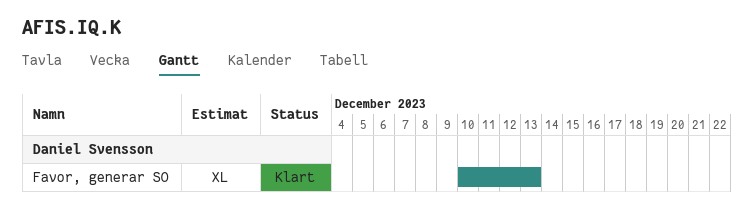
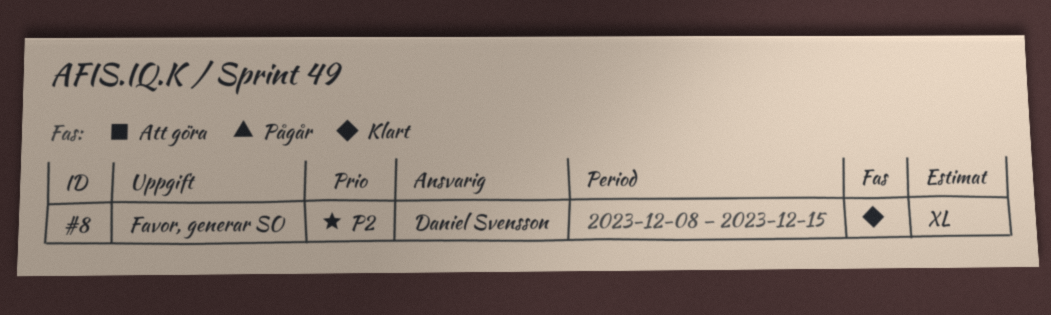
Favor, generar SO, start: Dec 10 -> Dec 8
Favor, generar SO, due: Dec 13 -> Dec 15

